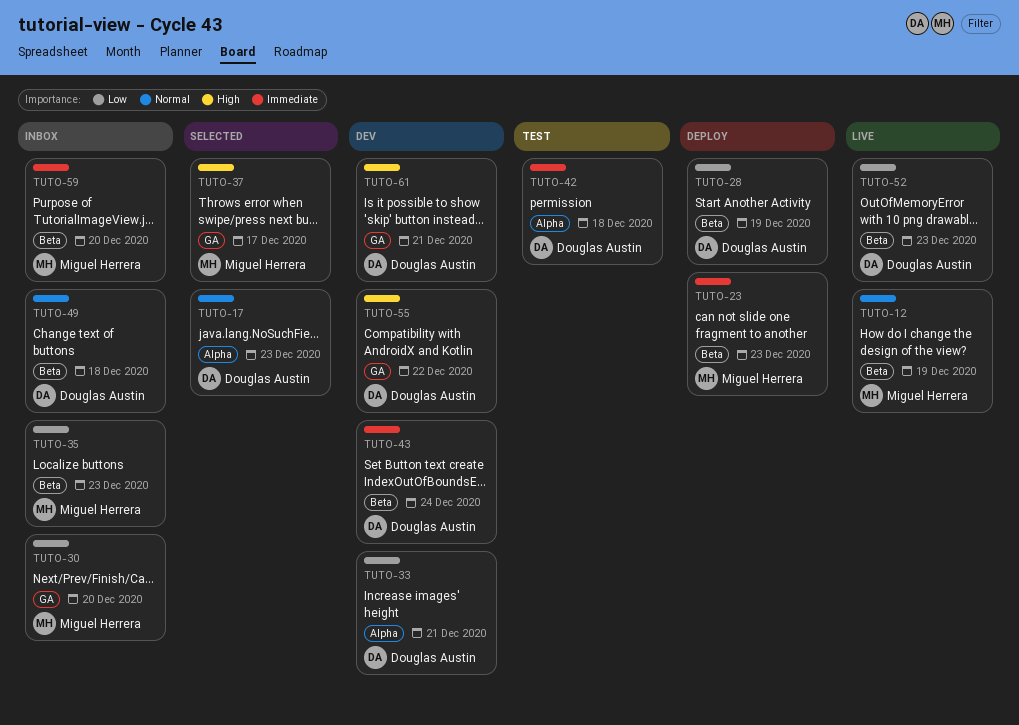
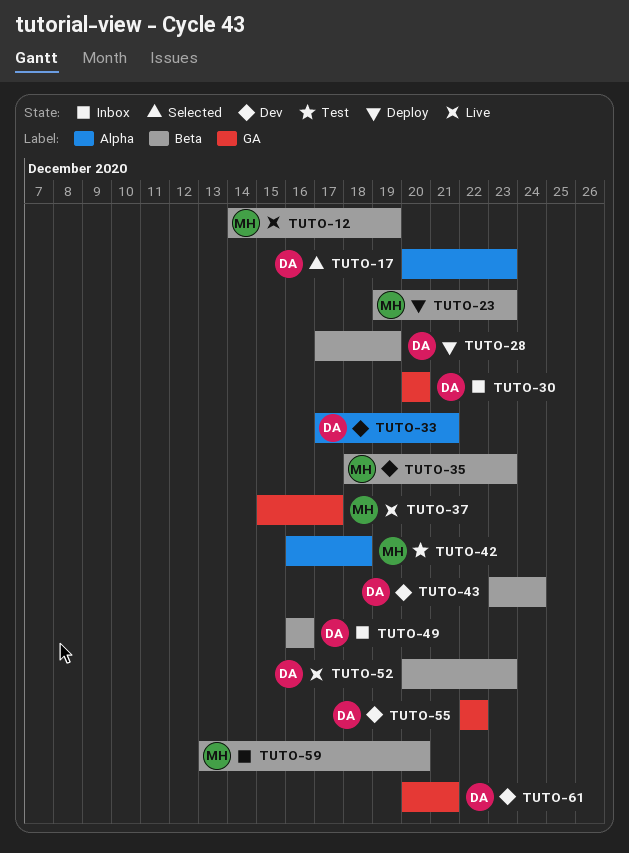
TUTO-30, owner: Miguel Herrera -> Douglas Austin
TUTO-35, status: Inbox -> Dev
TUTO-37, status: Selected -> Live
TUTO-42, owner: Douglas Austin -> Miguel Herrera
TUTO-49, due: Dec 18 -> Dec 16

